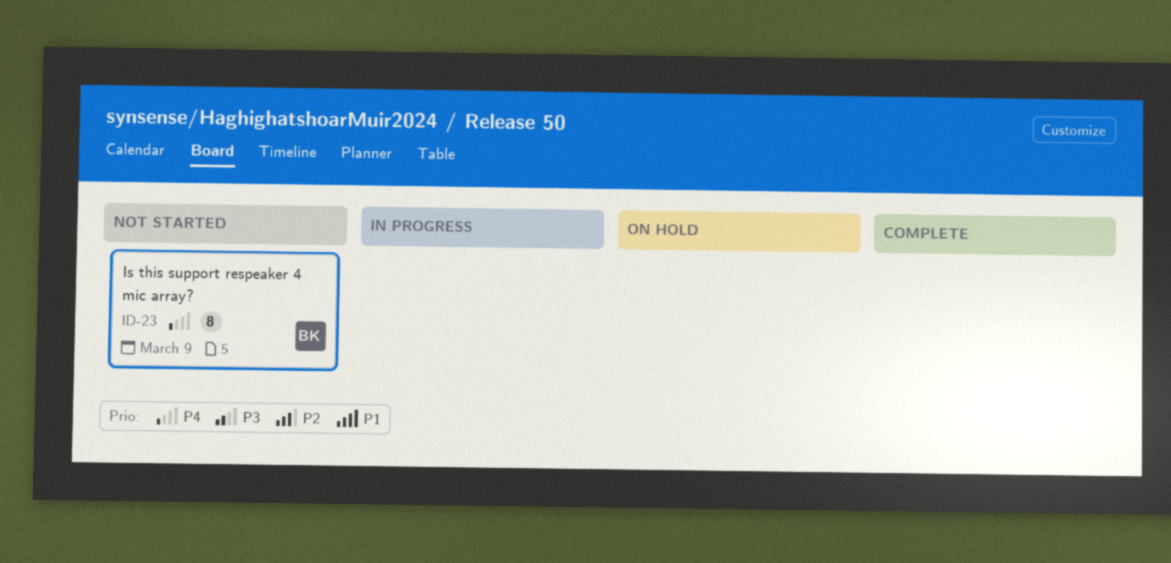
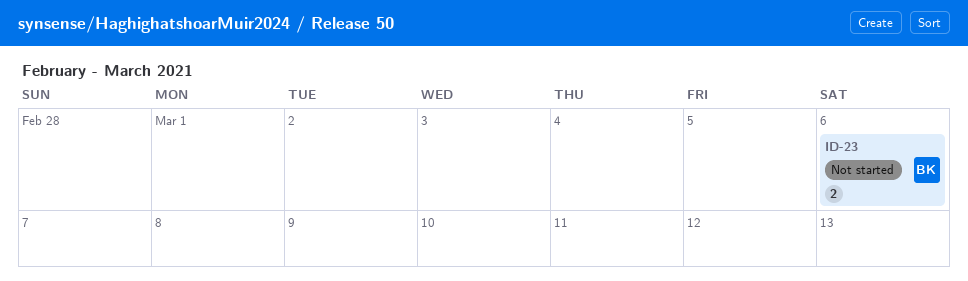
ID-23, estimate: 8 -> 2
ID-23, due: Mar 9 -> Mar 6

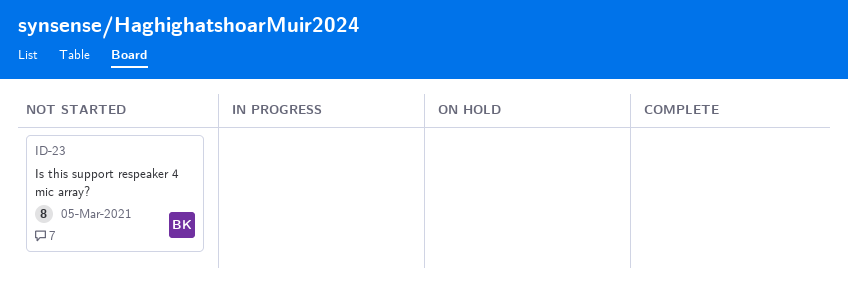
ID-23, estimate: 2 -> 8
ID-23, due: Mar 6 -> Mar 5

